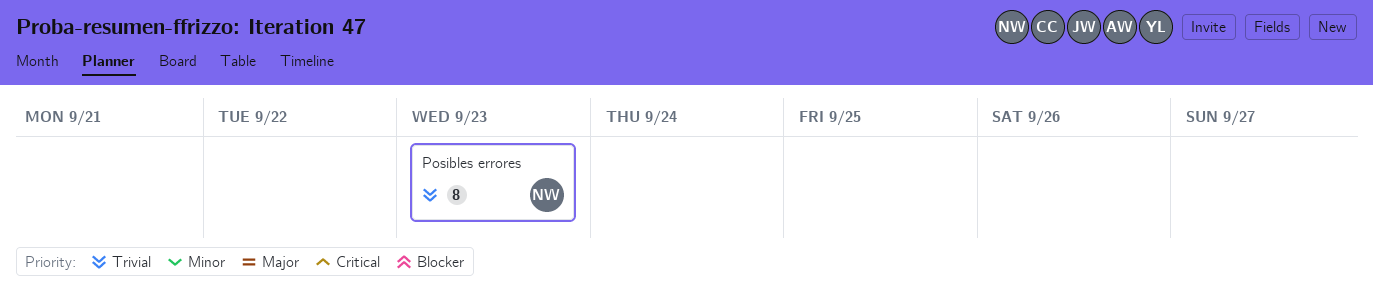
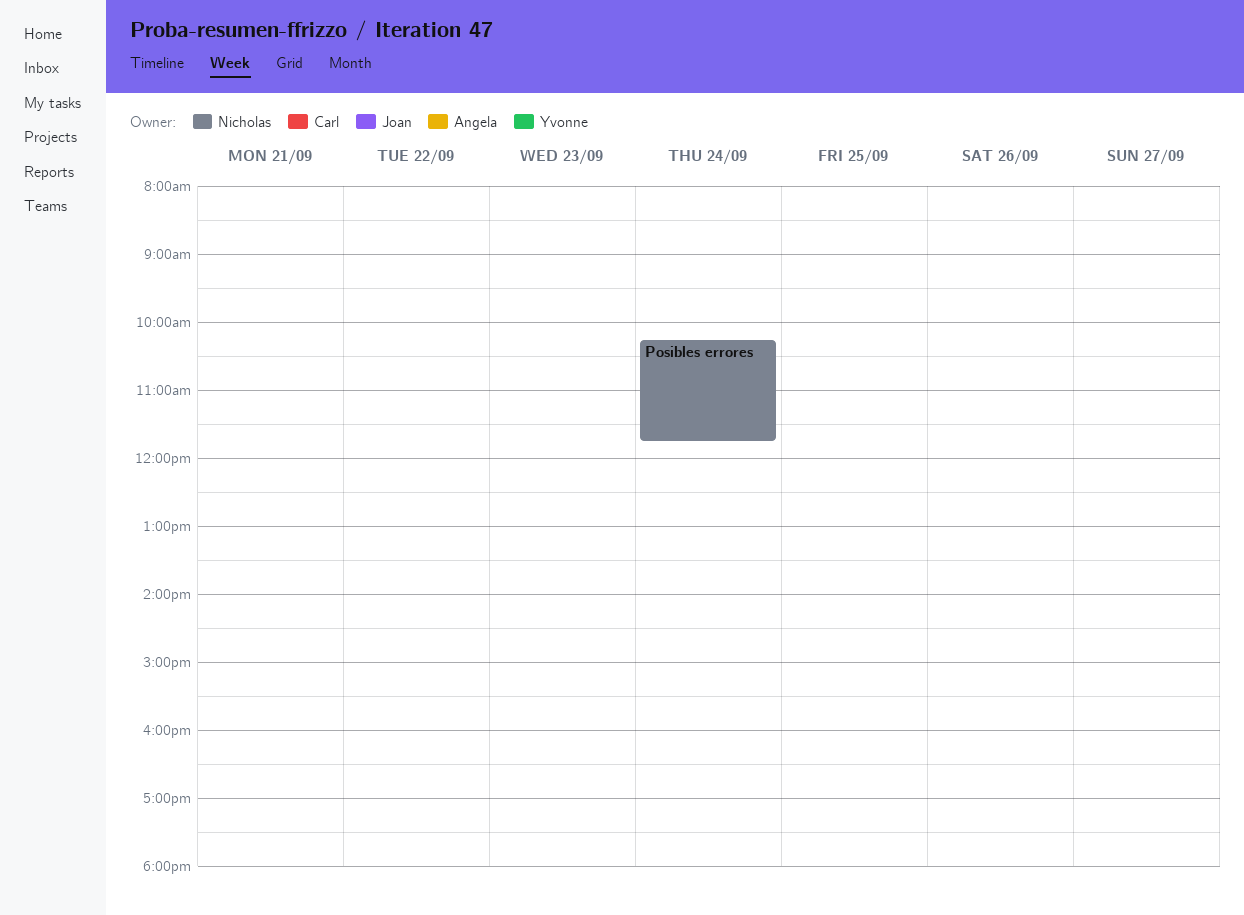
Posibles errores, day: Sep 23 -> Sep 24

